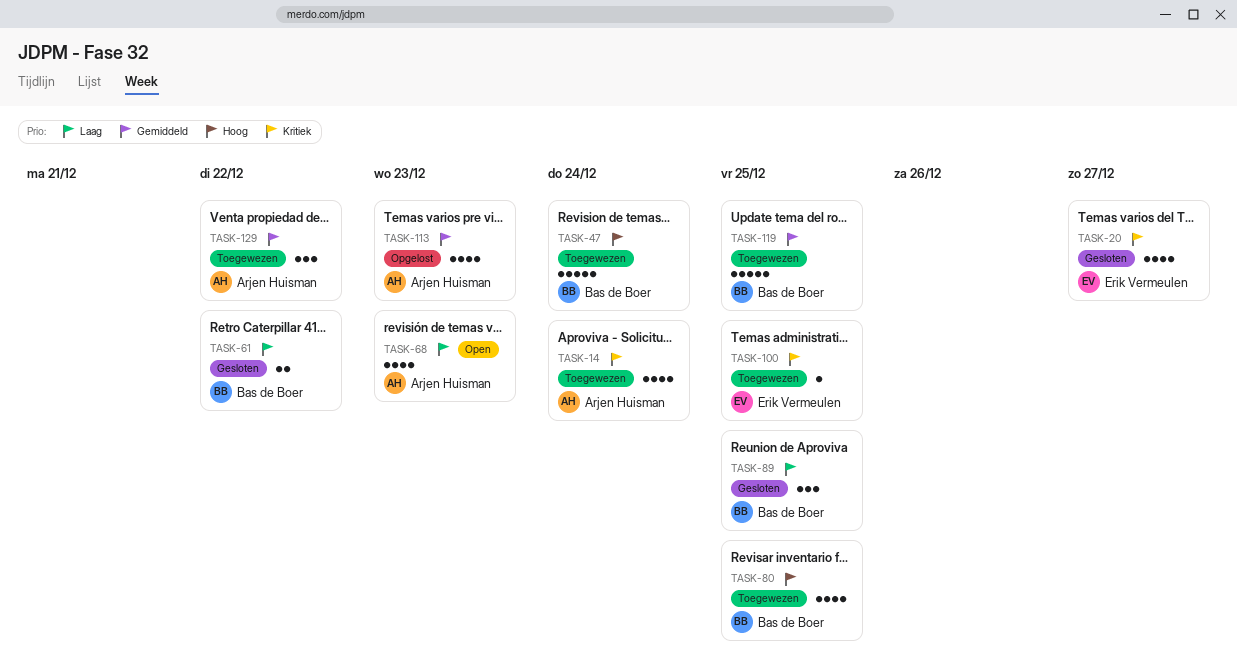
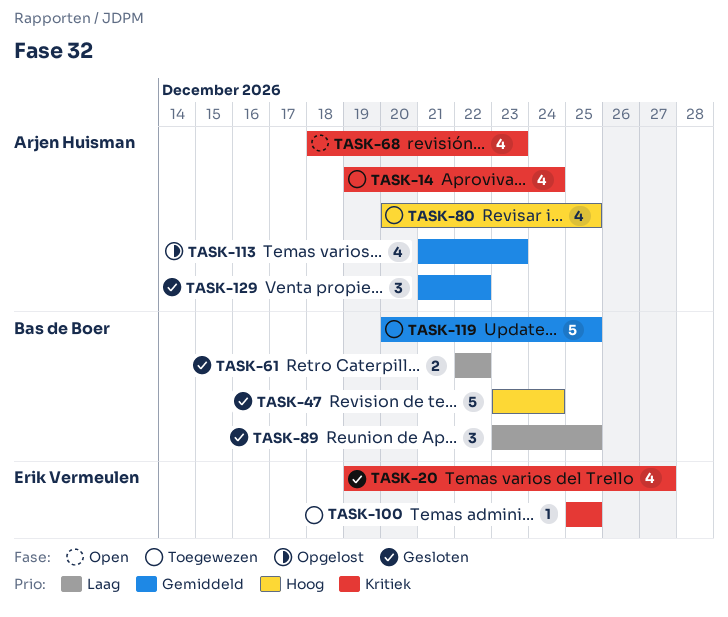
TASK-47, status: Toegewezen -> Gesloten
TASK-68, priority: Laag -> Kritiek
TASK-80, owner: Bas de Boer -> Arjen Huisman
TASK-129, status: Toegewezen -> Gesloten

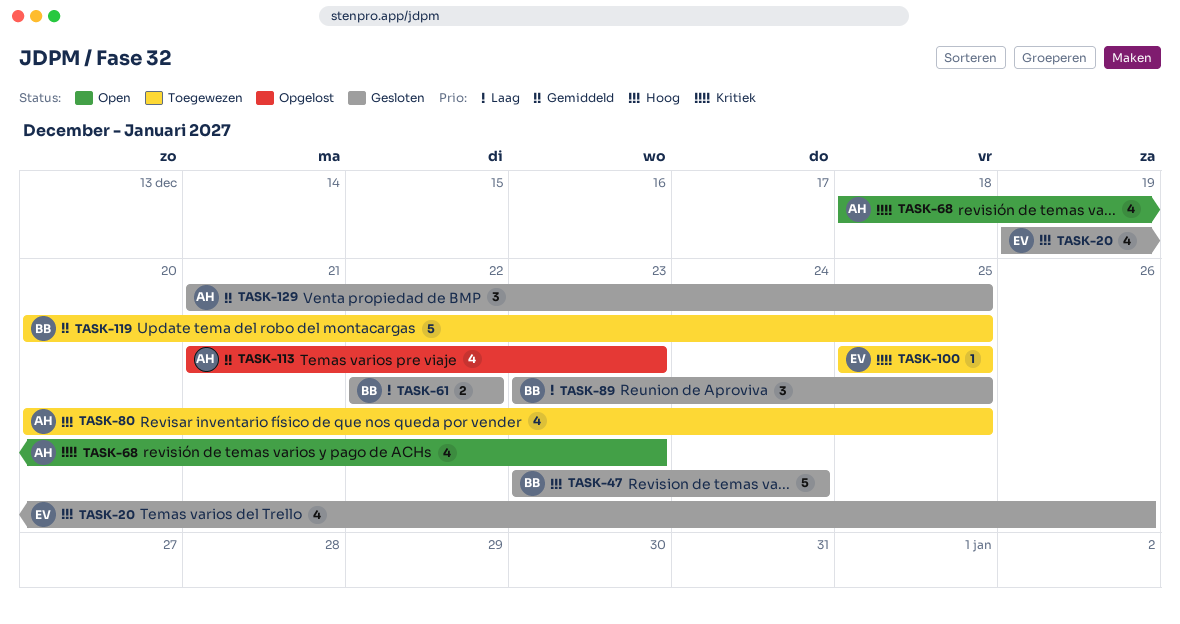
TASK-14: present -> none
TASK-20, priority: Kritiek -> Hoog
TASK-20, due: Dec 27 -> Dec 26
TASK-129, due: Dec 22 -> Dec 25

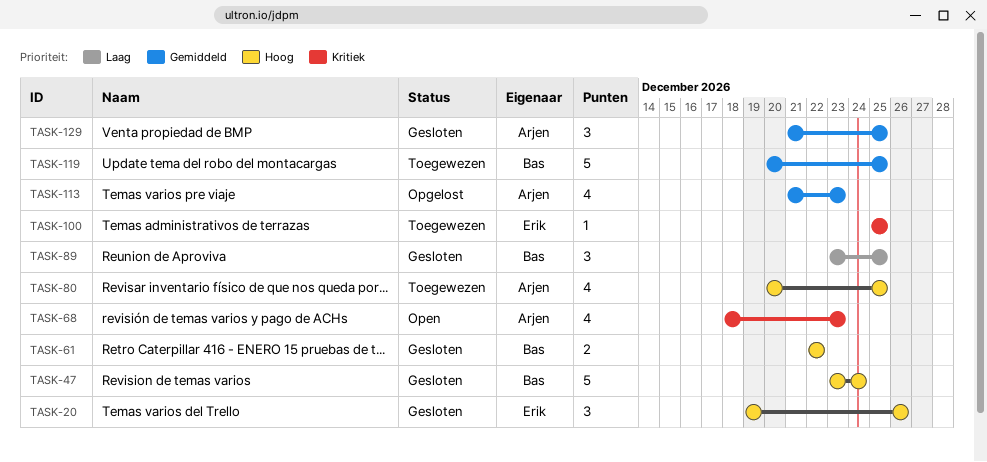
TASK-20, estimate: 4 -> 3
TASK-61, priority: Laag -> Hoog

